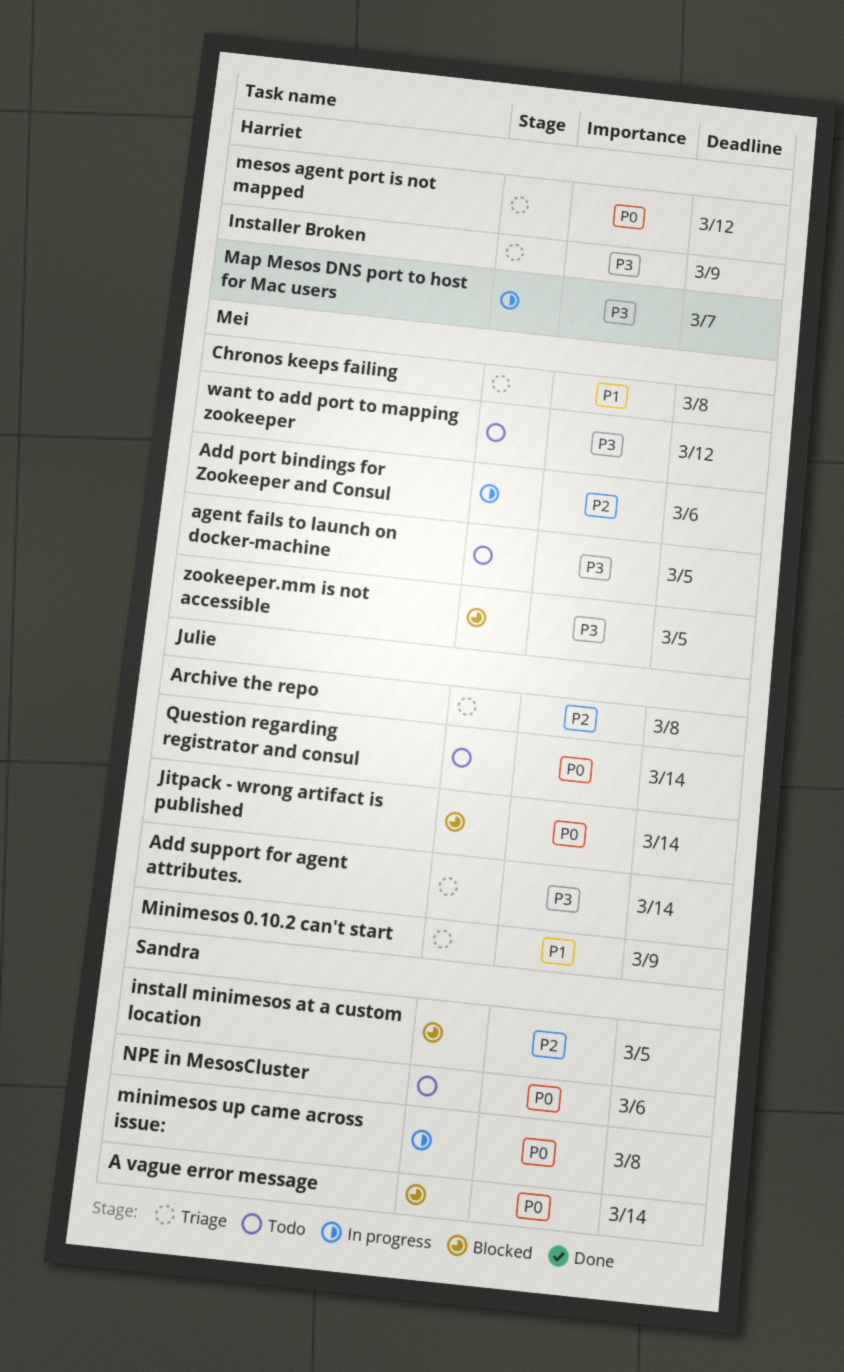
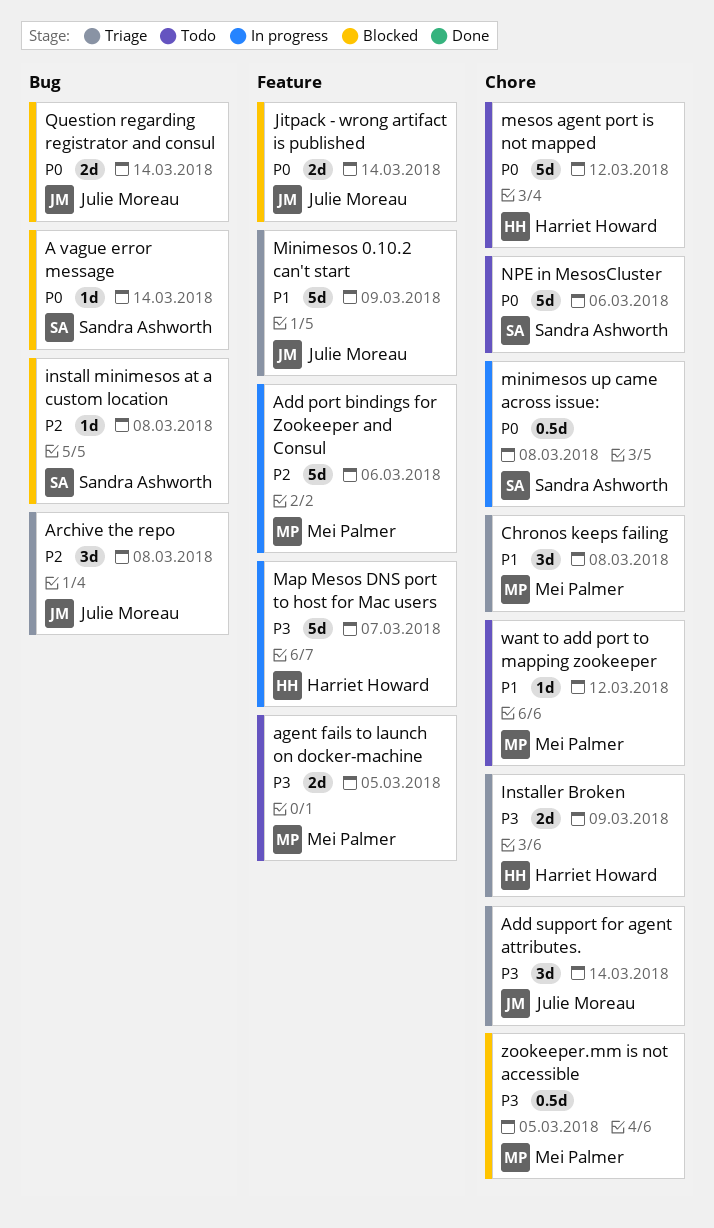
install minimesos at a custom location, due: Mar 5 -> Mar 8
mesos agent port is not mapped, status: Triage -> Todo
Question regarding registrator and consul, status: Todo -> Blocked
want to add port to mapping zookeeper, priority: P3 -> P1

